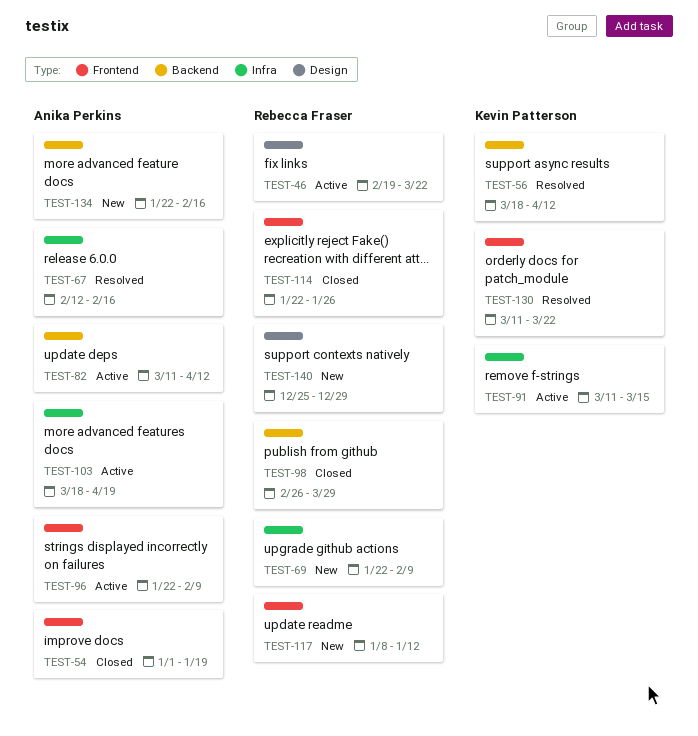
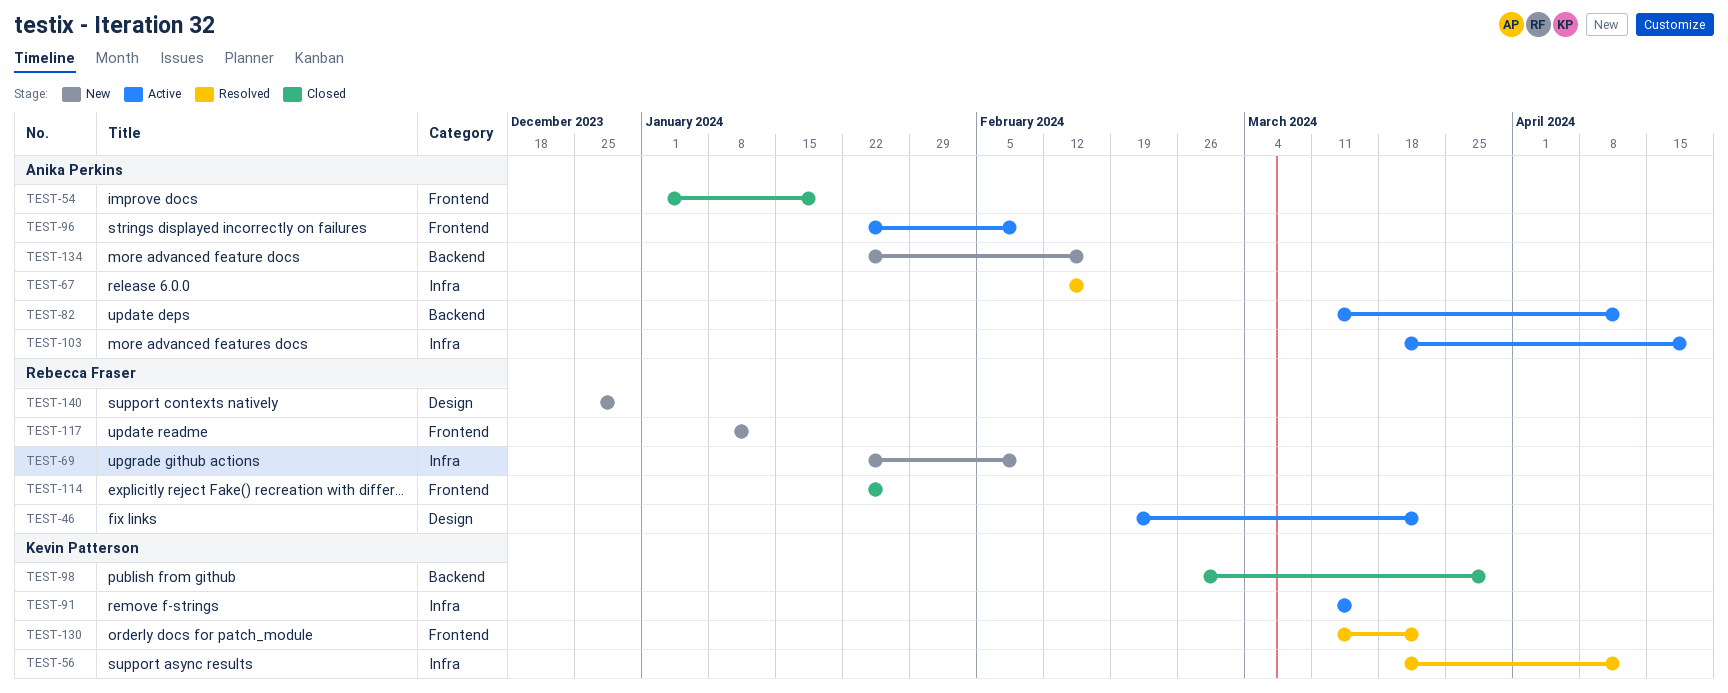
TEST-56, label: Backend -> Infra
TEST-98, owner: Rebecca Fraser -> Kevin Patterson

